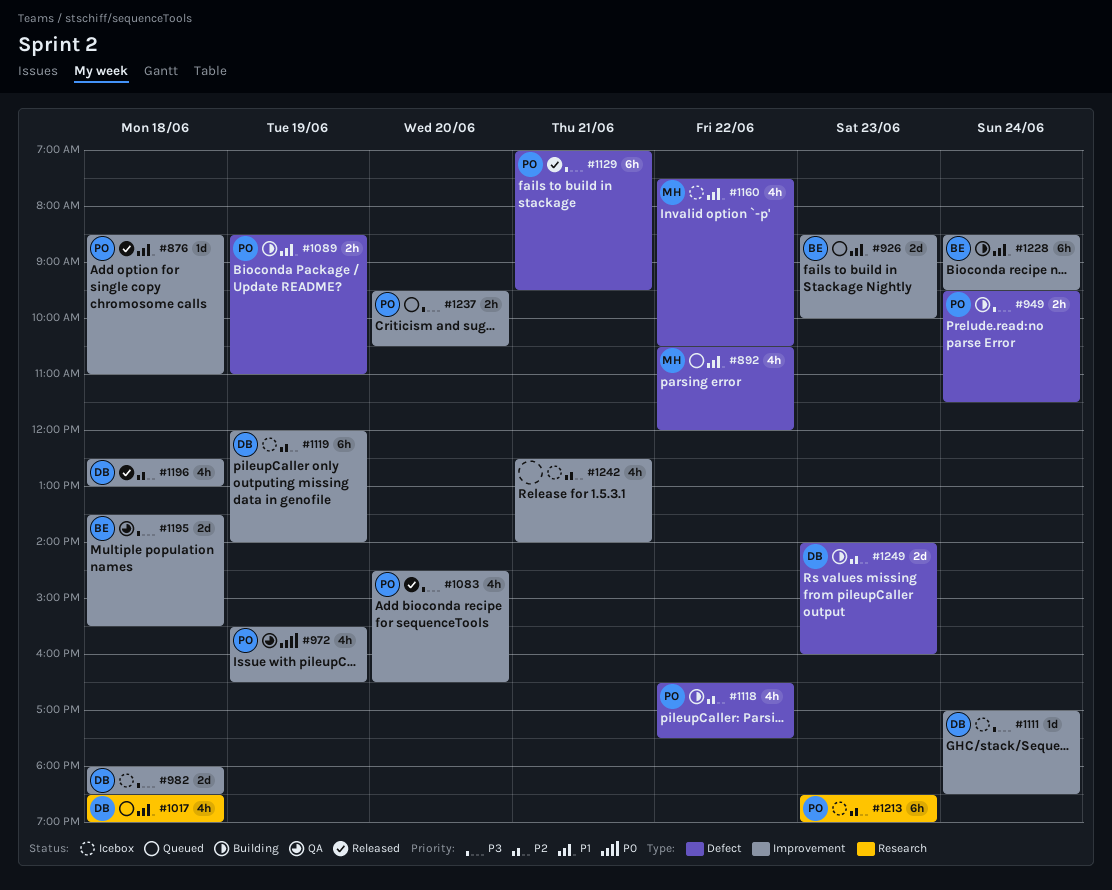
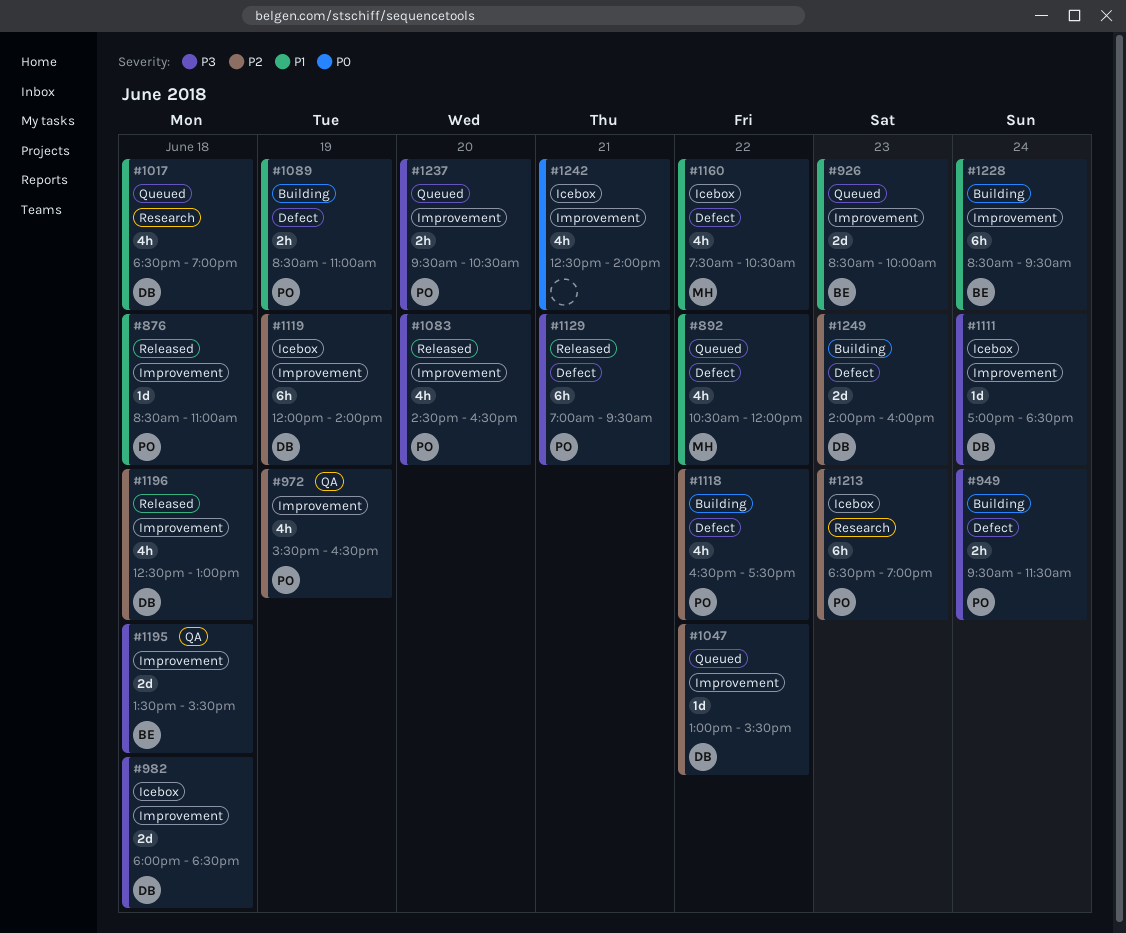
#972, priority: P0 -> P2
#1047: none -> present
#1242, priority: P2 -> P0

